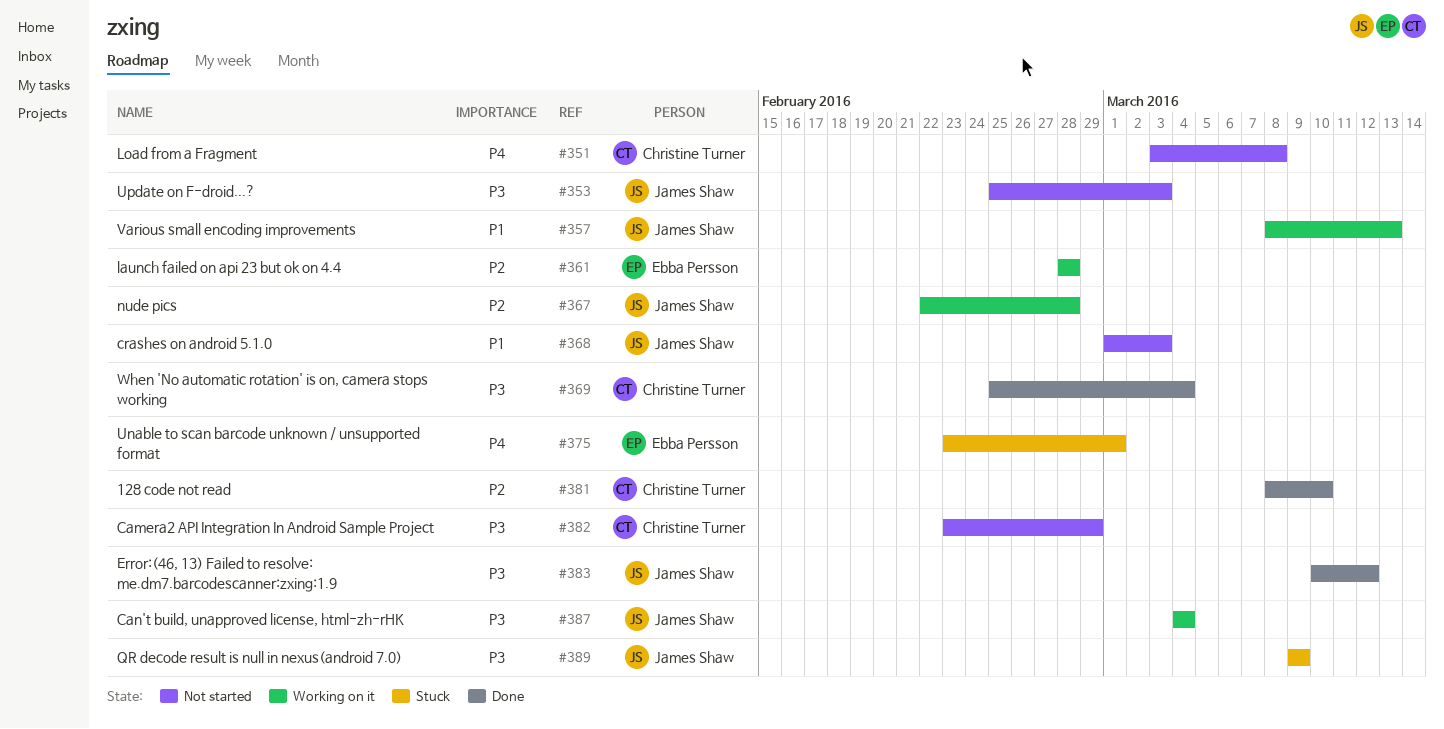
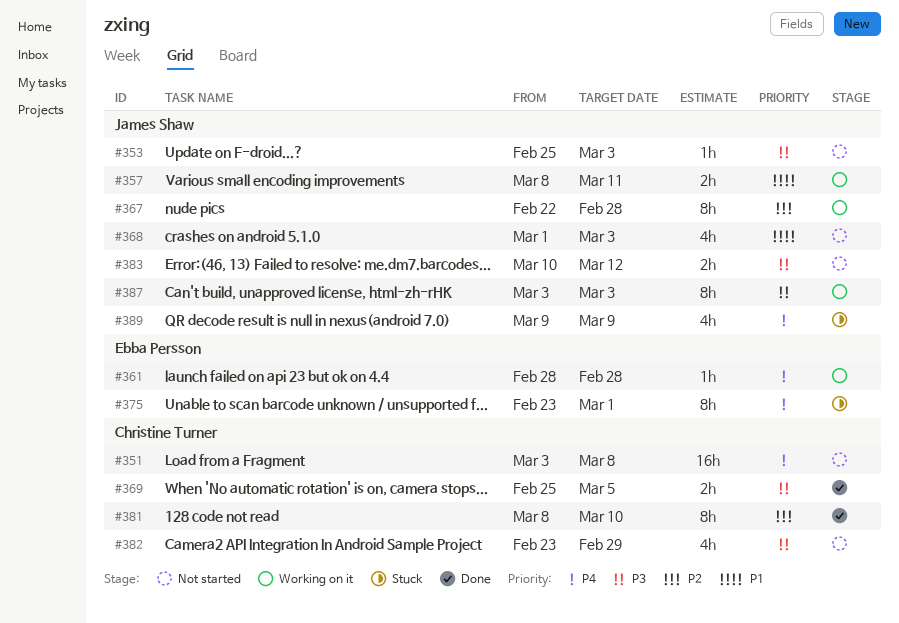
#357, due: Mar 13 -> Mar 11
#361, priority: P2 -> P4
#369, due: Mar 4 -> Mar 5
#383, status: Done -> Not started
#387, start: Mar 4 -> Mar 3
#387, due: Mar 4 -> Mar 3
#389, priority: P3 -> P4

